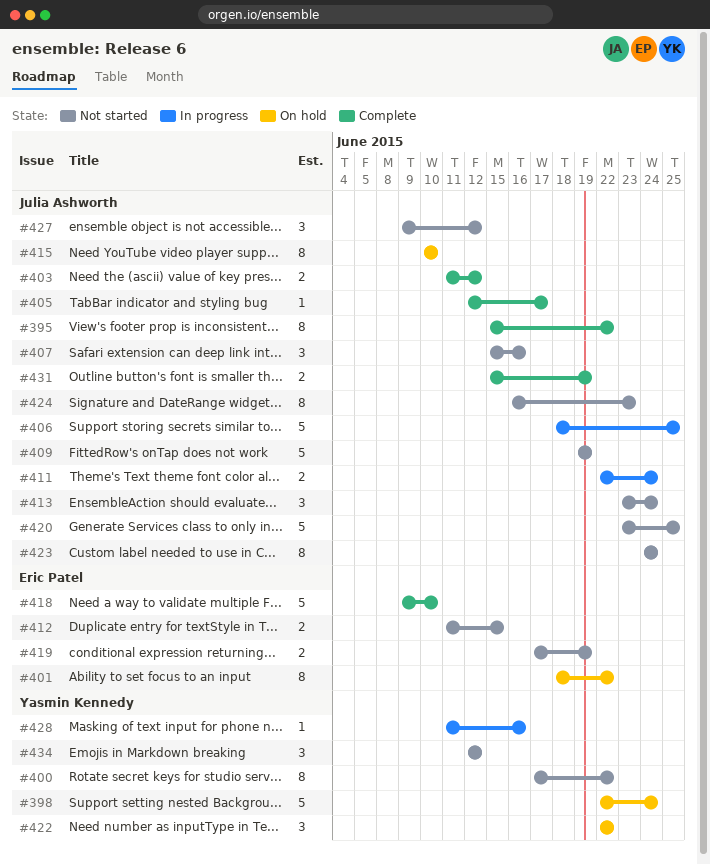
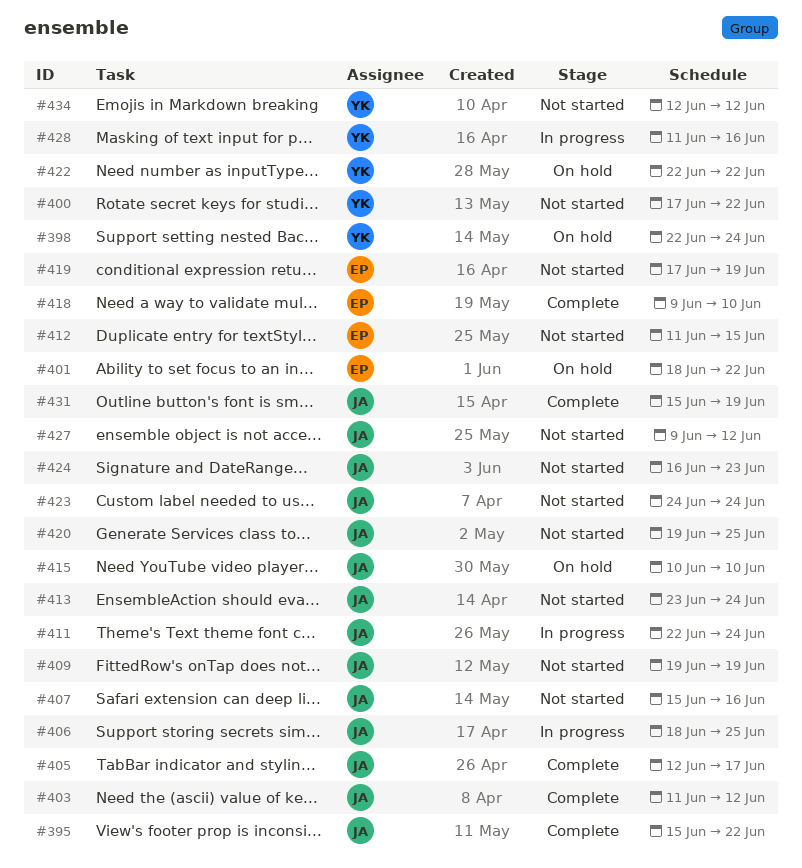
#420, start: Jun 23 -> Jun 19

